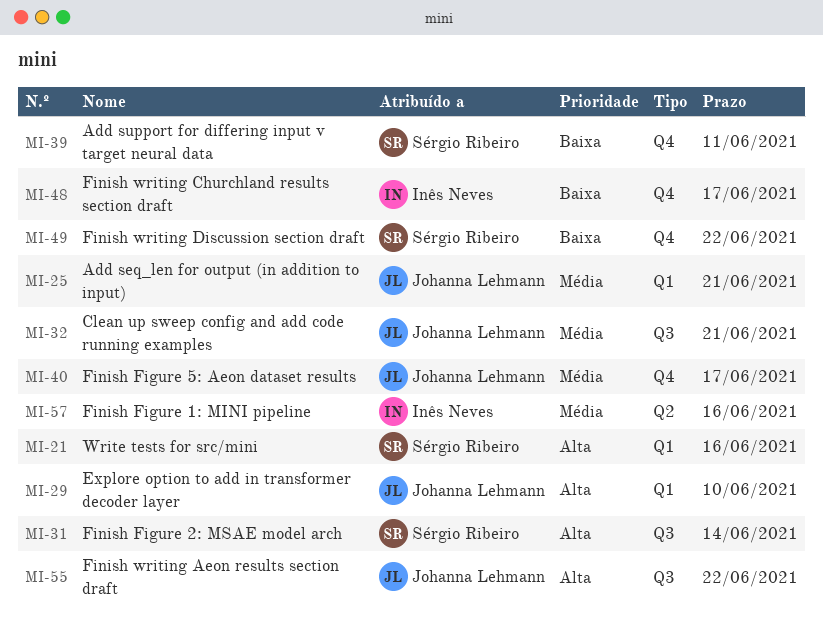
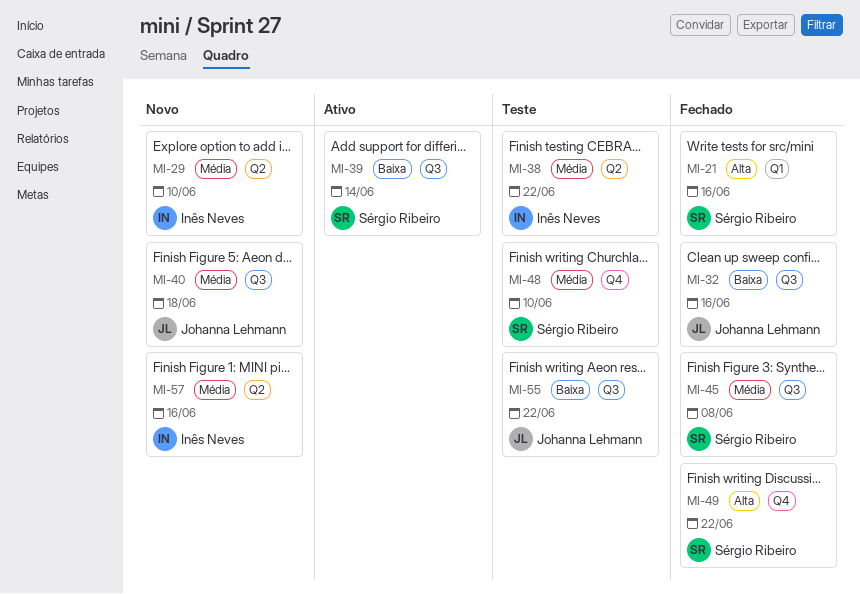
MI-25: present -> none
MI-29, owner: Johanna Lehmann -> Inês Neves
MI-29, priority: Alta -> Média
MI-29, label: Q1 -> Q2
MI-31: present -> none
MI-32, priority: Média -> Baixa
MI-32, due: Jun 21 -> Jun 16
MI-38: none -> present
MI-39, label: Q4 -> Q3
MI-39, due: Jun 11 -> Jun 14
MI-40, label: Q4 -> Q3
MI-40, due: Jun 17 -> Jun 18
MI-45: none -> present
MI-48, owner: Inês Neves -> Sérgio Ribeiro
MI-48, priority: Baixa -> Média
MI-48, due: Jun 17 -> Jun 10
MI-49, priority: Baixa -> Alta
MI-55, priority: Alta -> Baixa

